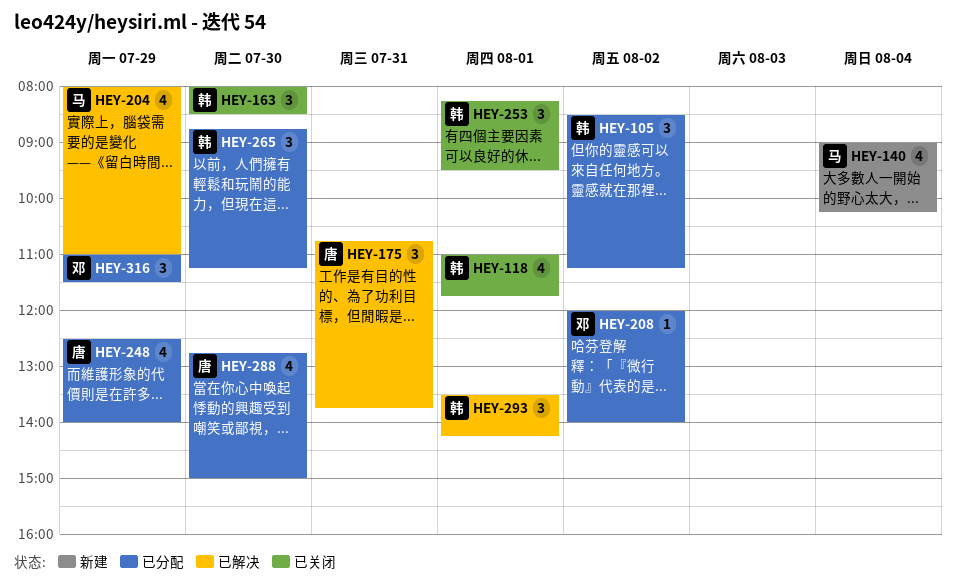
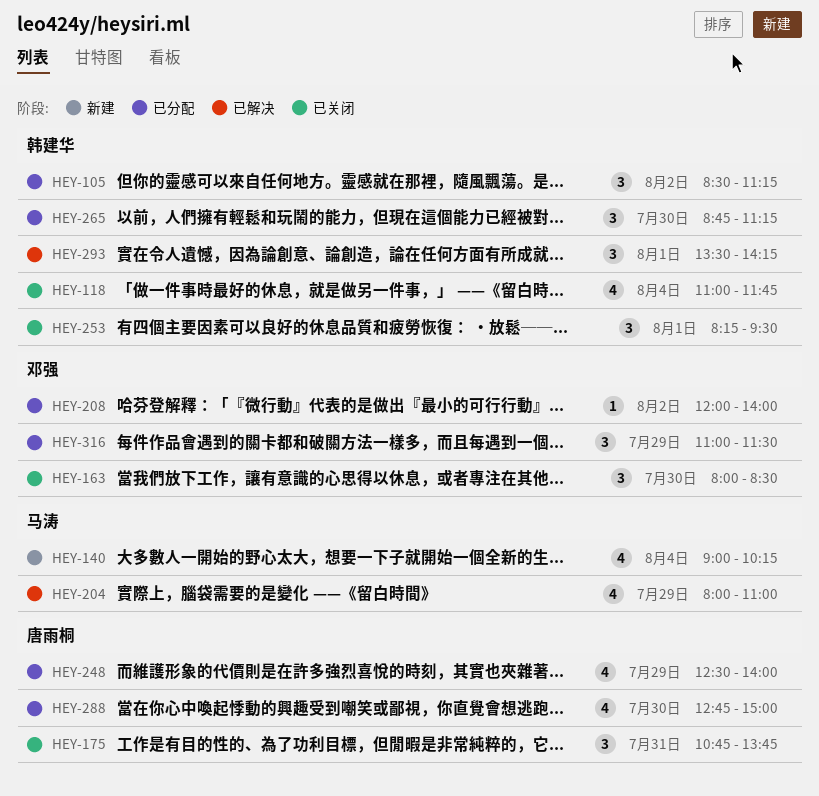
HEY-118, day: Aug 1 -> Aug 4
HEY-163, owner: 韩建华 -> 邓强
HEY-175, status: 已解决 -> 已关闭

